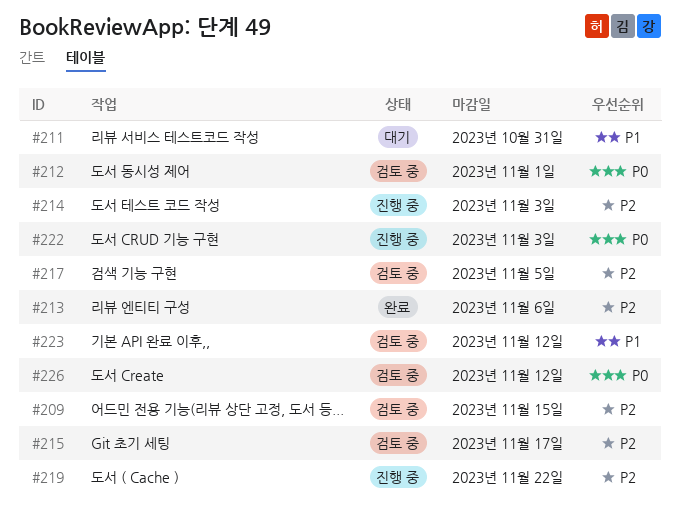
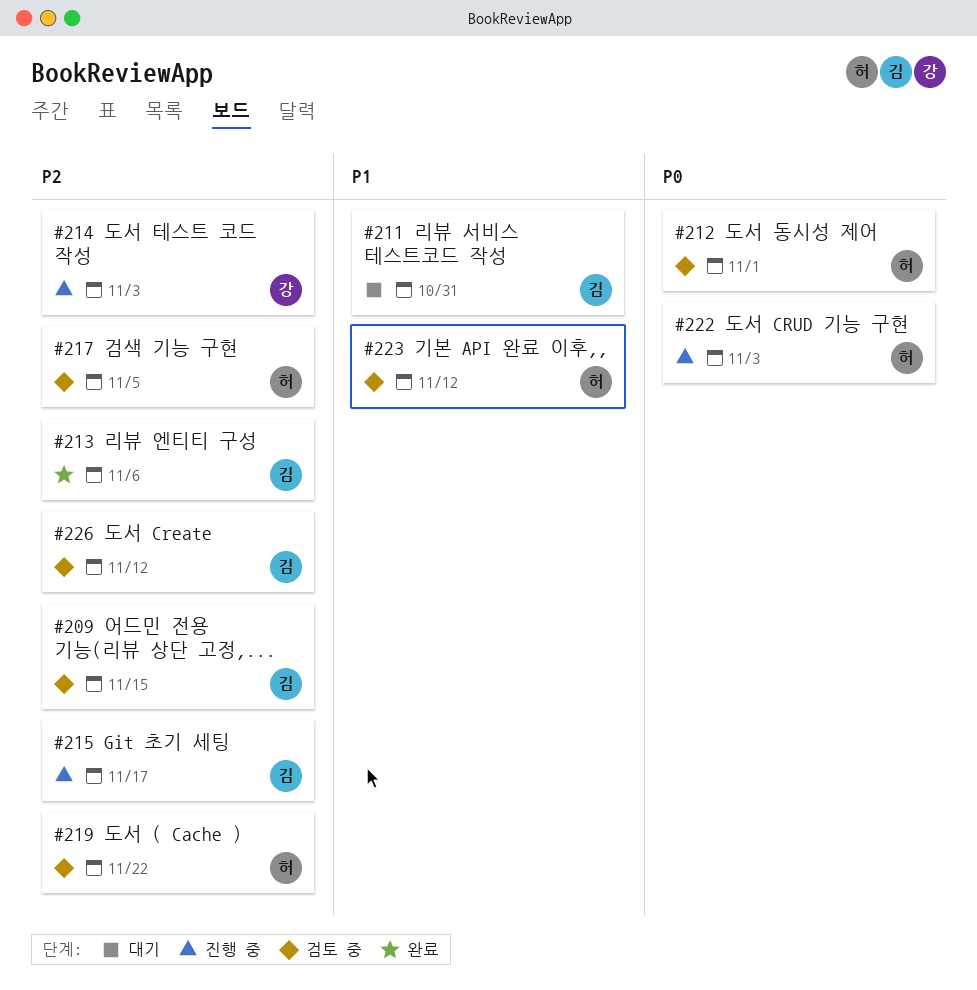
#215, status: 검토 중 -> 진행 중
#219, status: 진행 중 -> 검토 중
#226, priority: P0 -> P2

